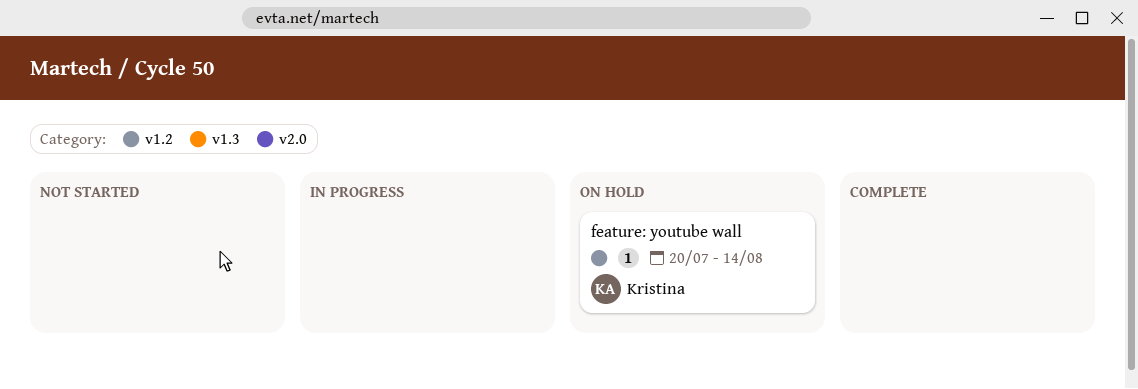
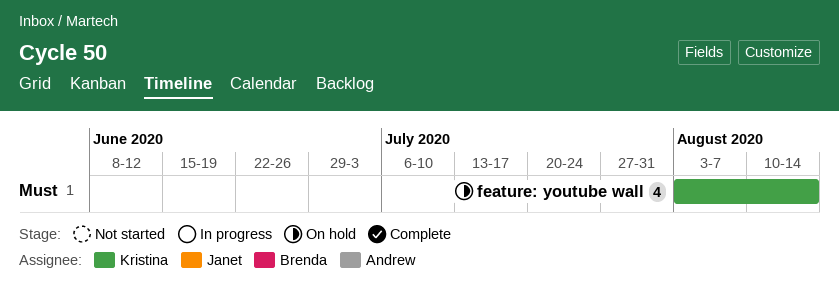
feature: youtube wall, estimate: 1 -> 4
feature: youtube wall, start: Jul 20 -> Aug 3

